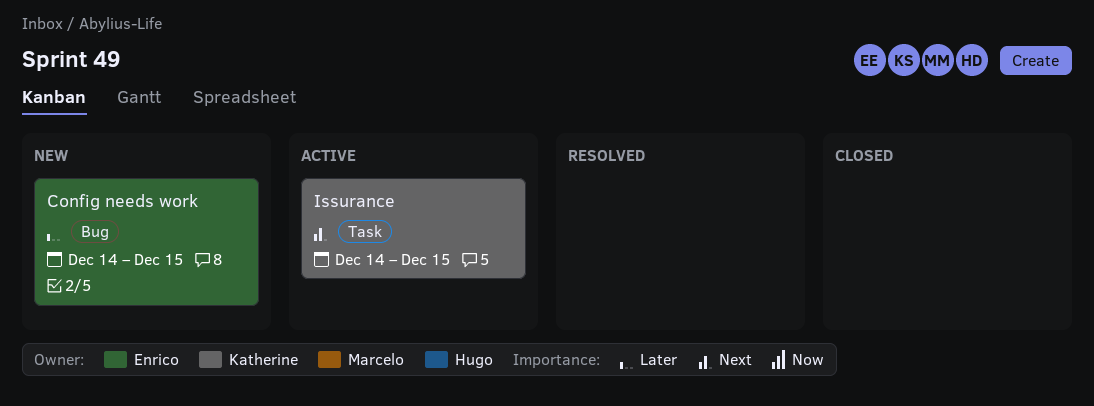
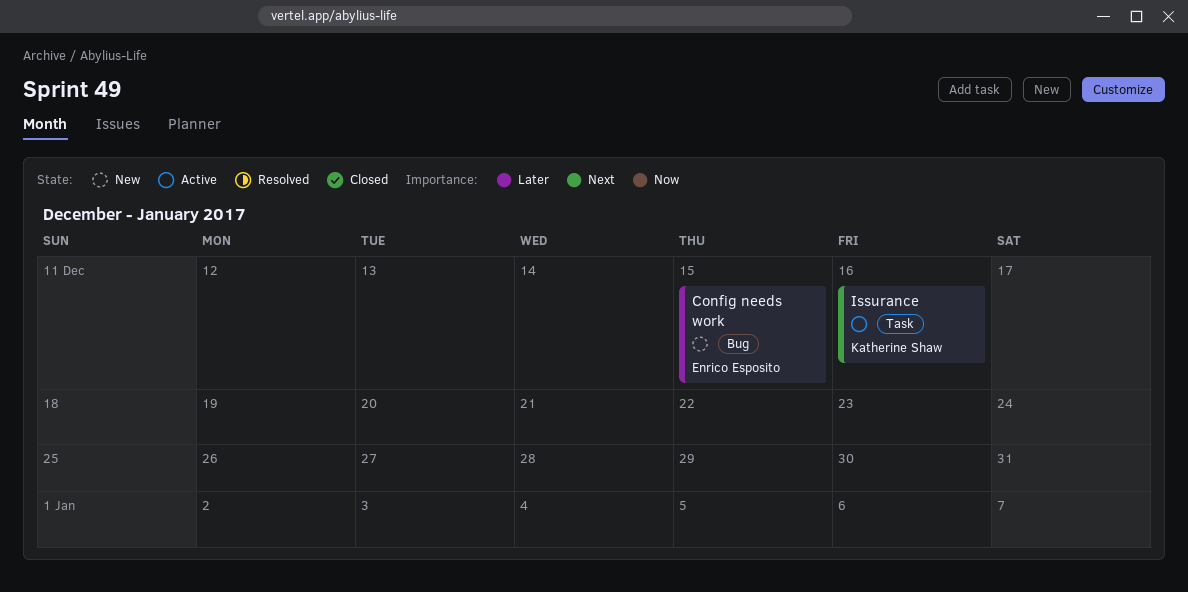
Issurance, due: Dec 15 -> Dec 16

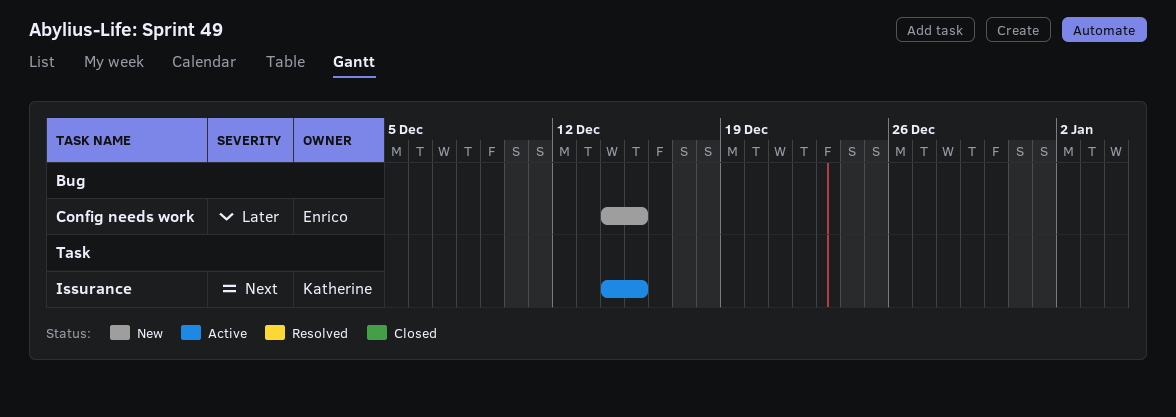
Issurance, due: Dec 16 -> Dec 15

